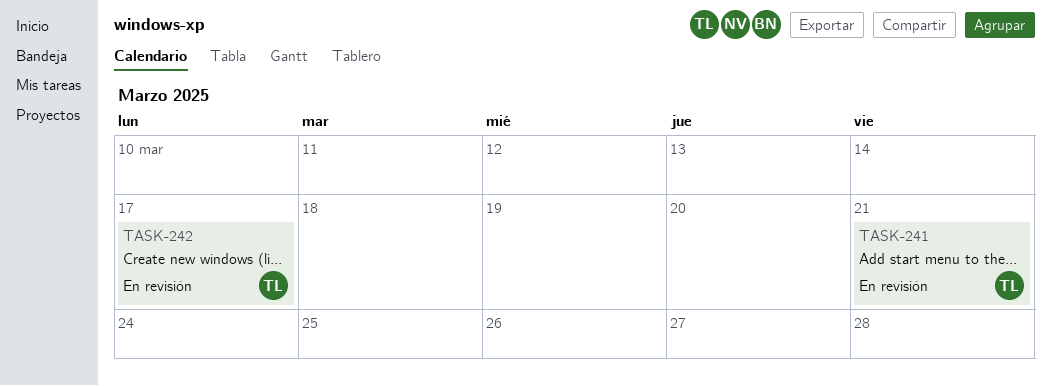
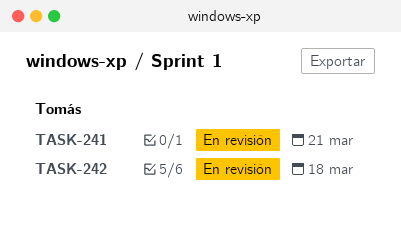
TASK-242, due: Mar 17 -> Mar 18

